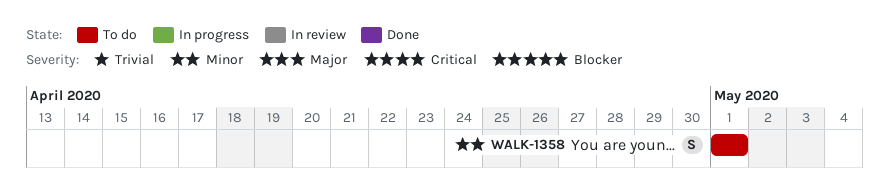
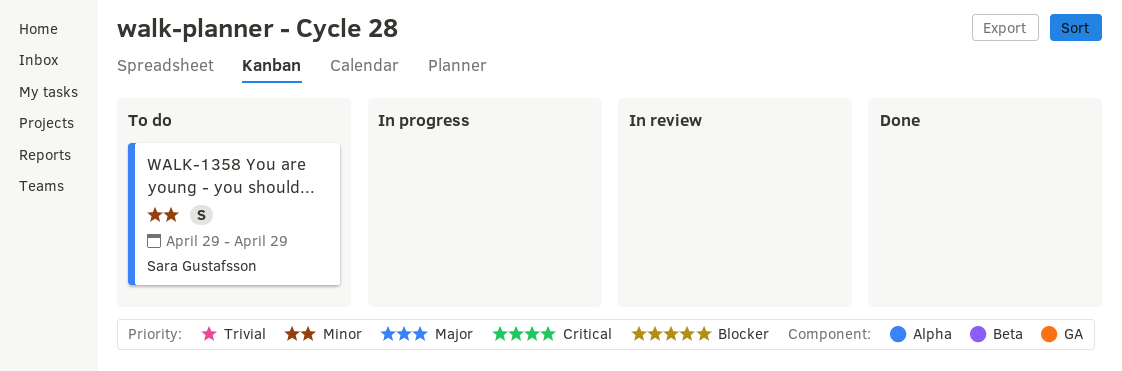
WALK-1358, start: May 1 -> Apr 29
WALK-1358, due: May 1 -> Apr 29

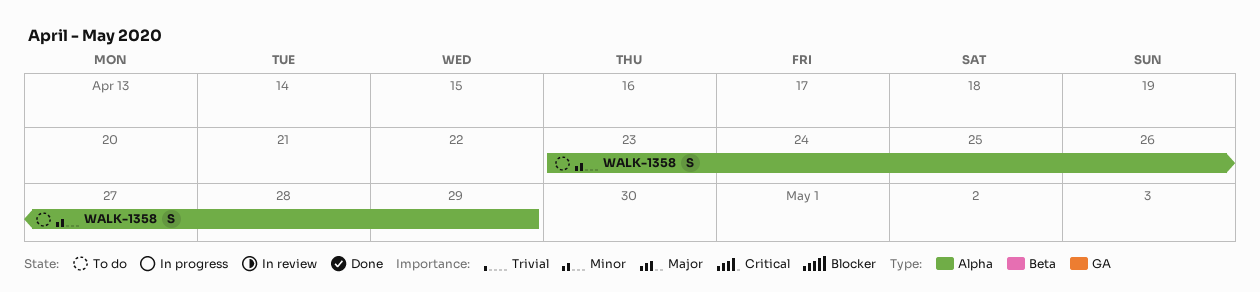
WALK-1358, start: Apr 29 -> Apr 23

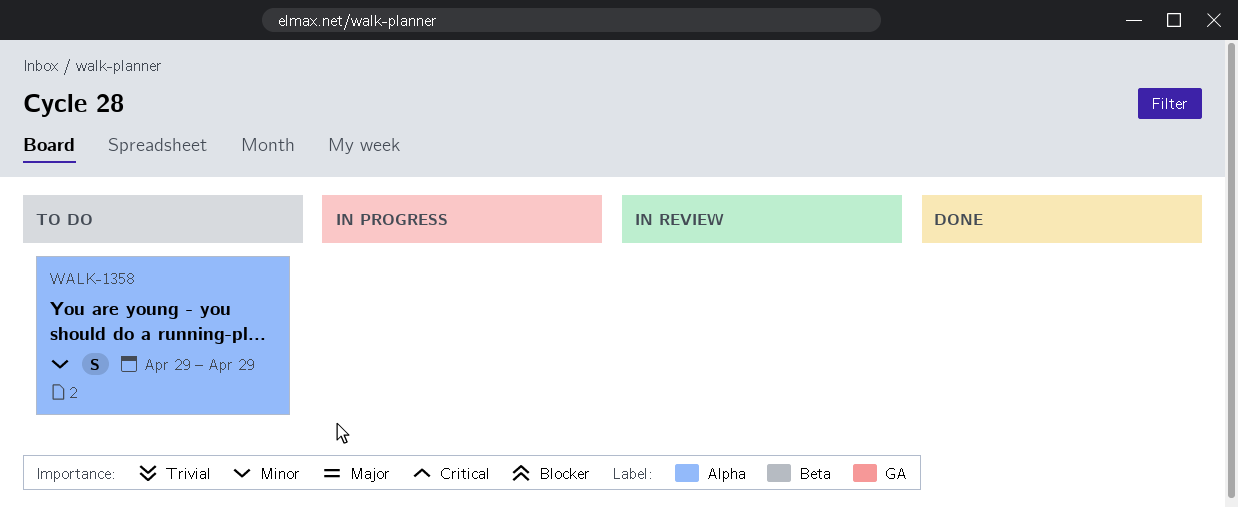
WALK-1358, start: Apr 23 -> Apr 29

